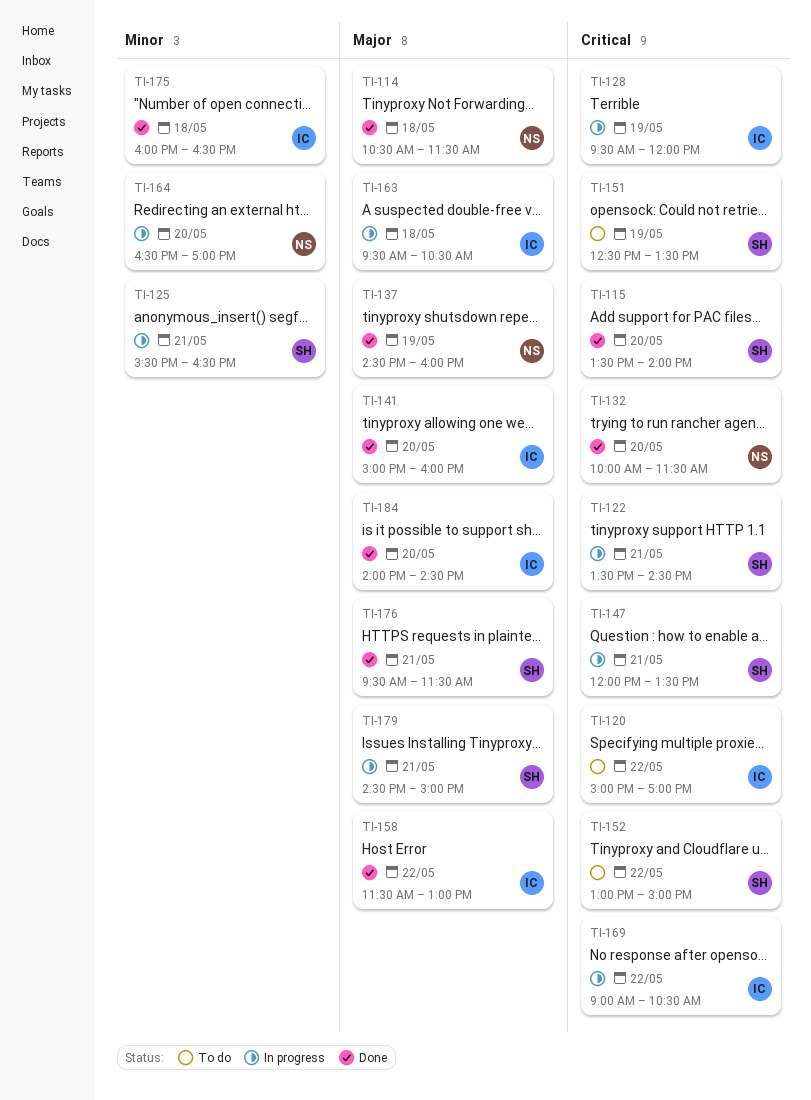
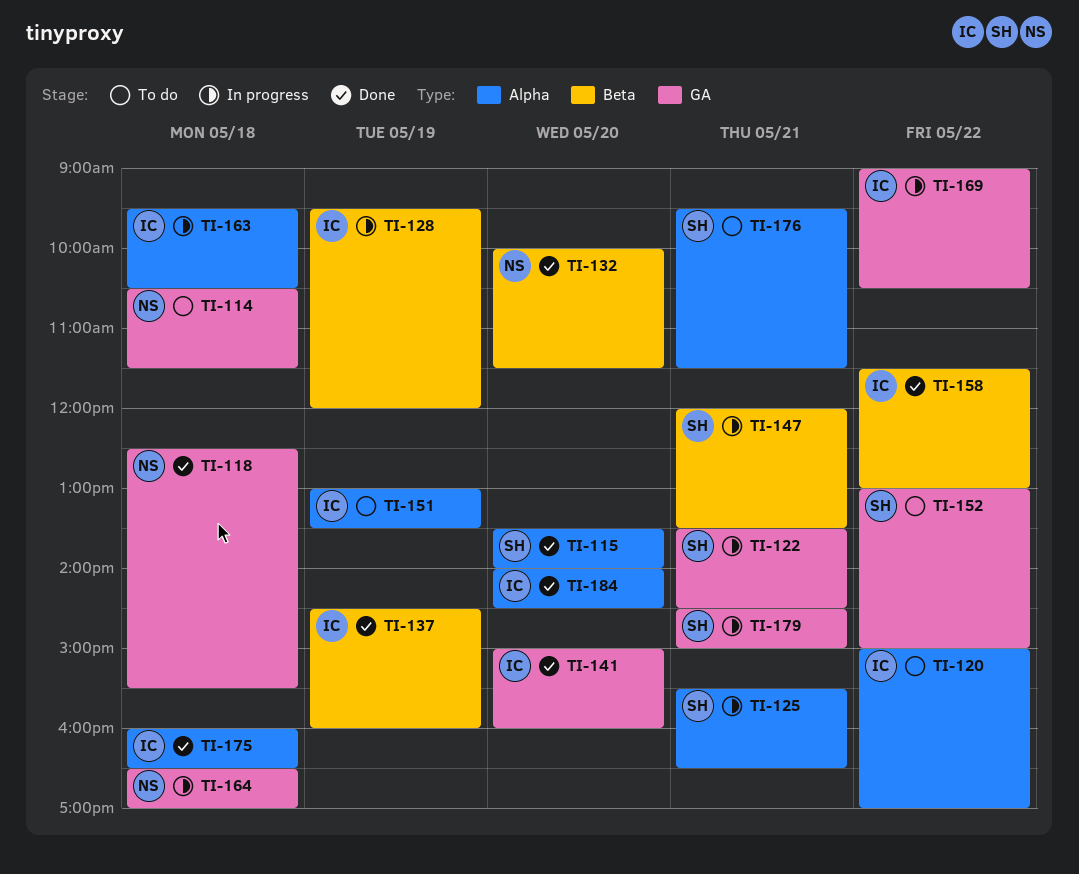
TI-114, status: Done -> To do
TI-118: none -> present
TI-137, owner: NS -> IC
TI-151, owner: SH -> IC
TI-151, begins: 12:30 -> 13:00
TI-164, day: May 20 -> May 18
TI-176, status: Done -> To do

